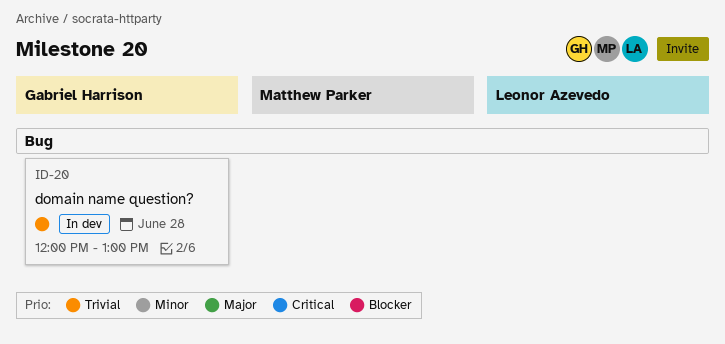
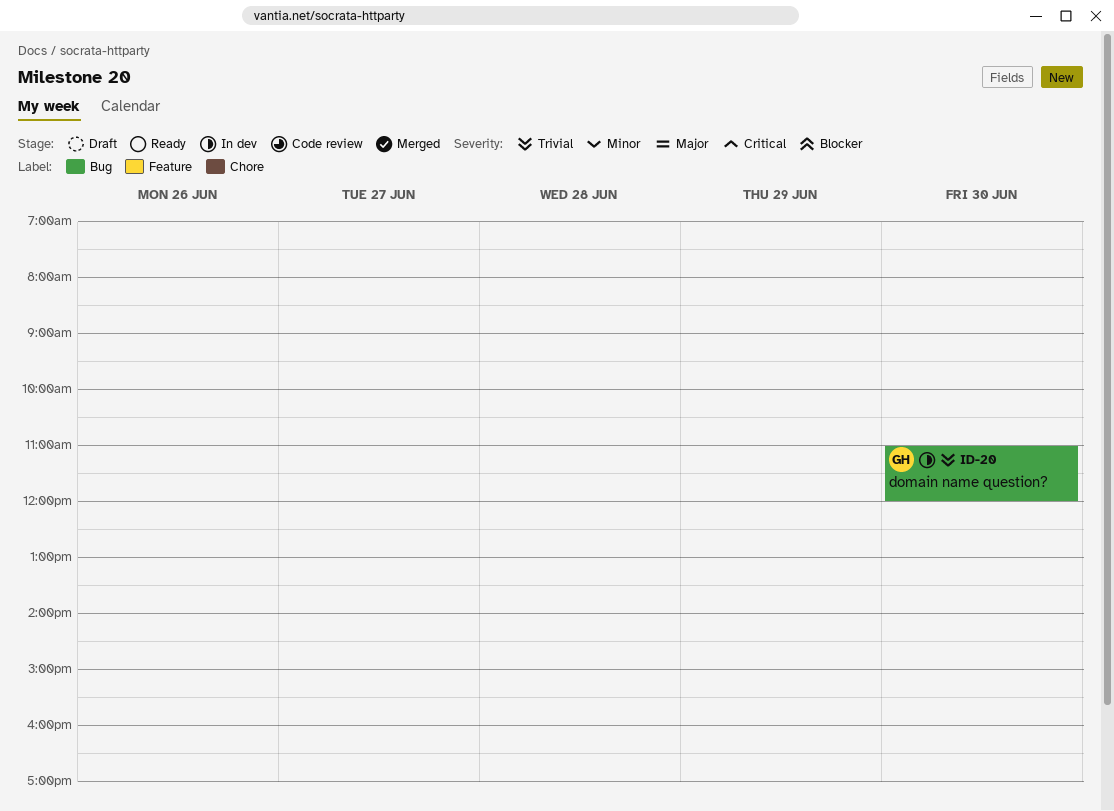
ID-20, day: Jun 28 -> Jun 30
ID-20, begins: 12:00 -> 11:00
ID-20, ends: 13:00 -> 12:00

